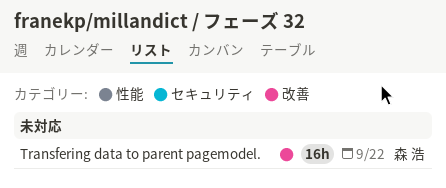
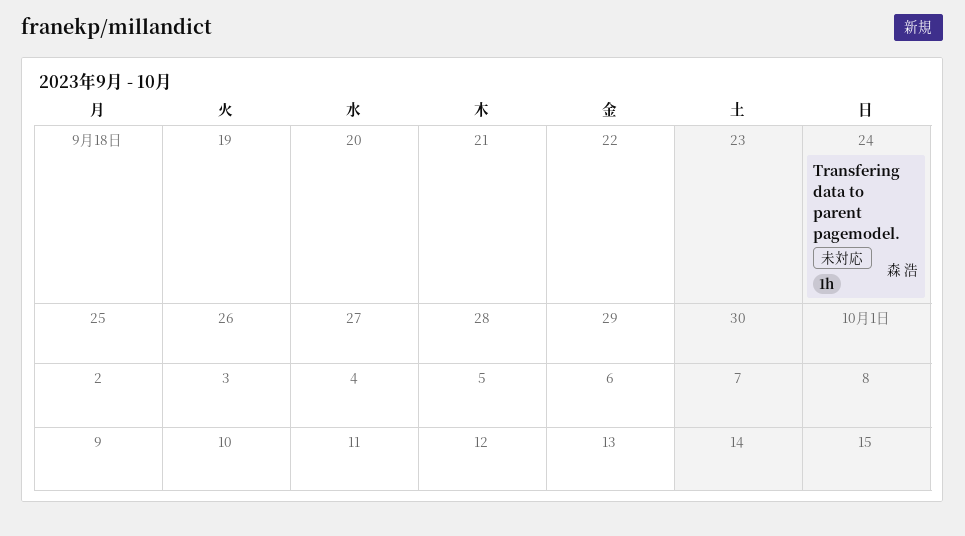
Transfering data to parent pagemodel., estimate: 16h -> 1h
Transfering data to parent pagemodel., due: Sep 22 -> Sep 24

